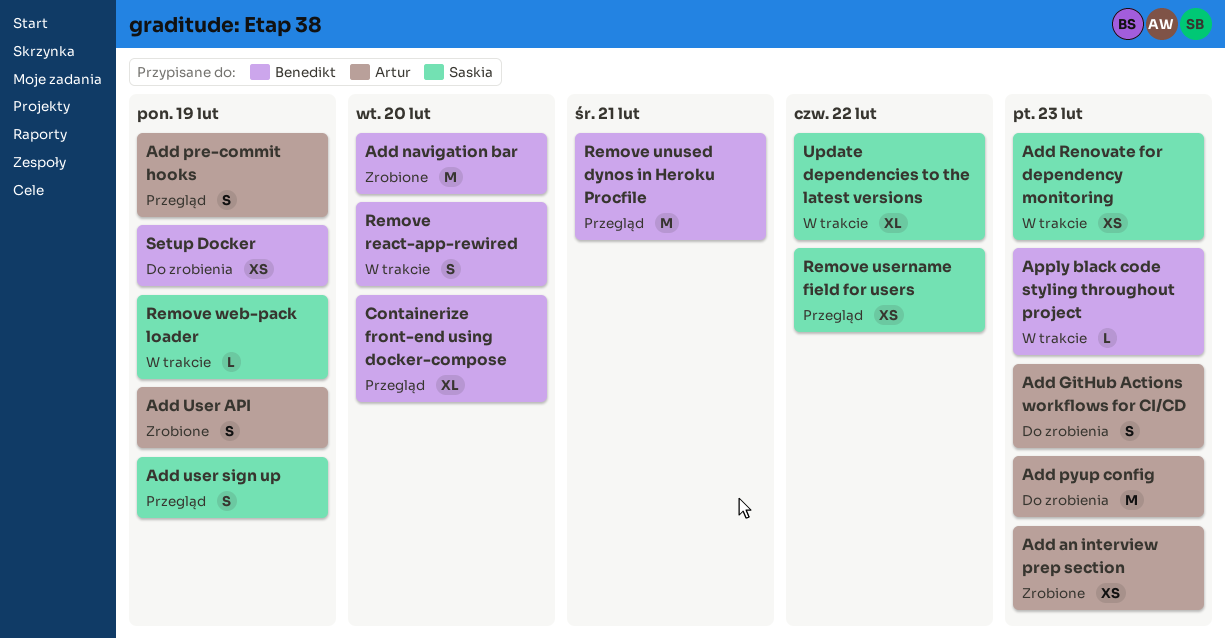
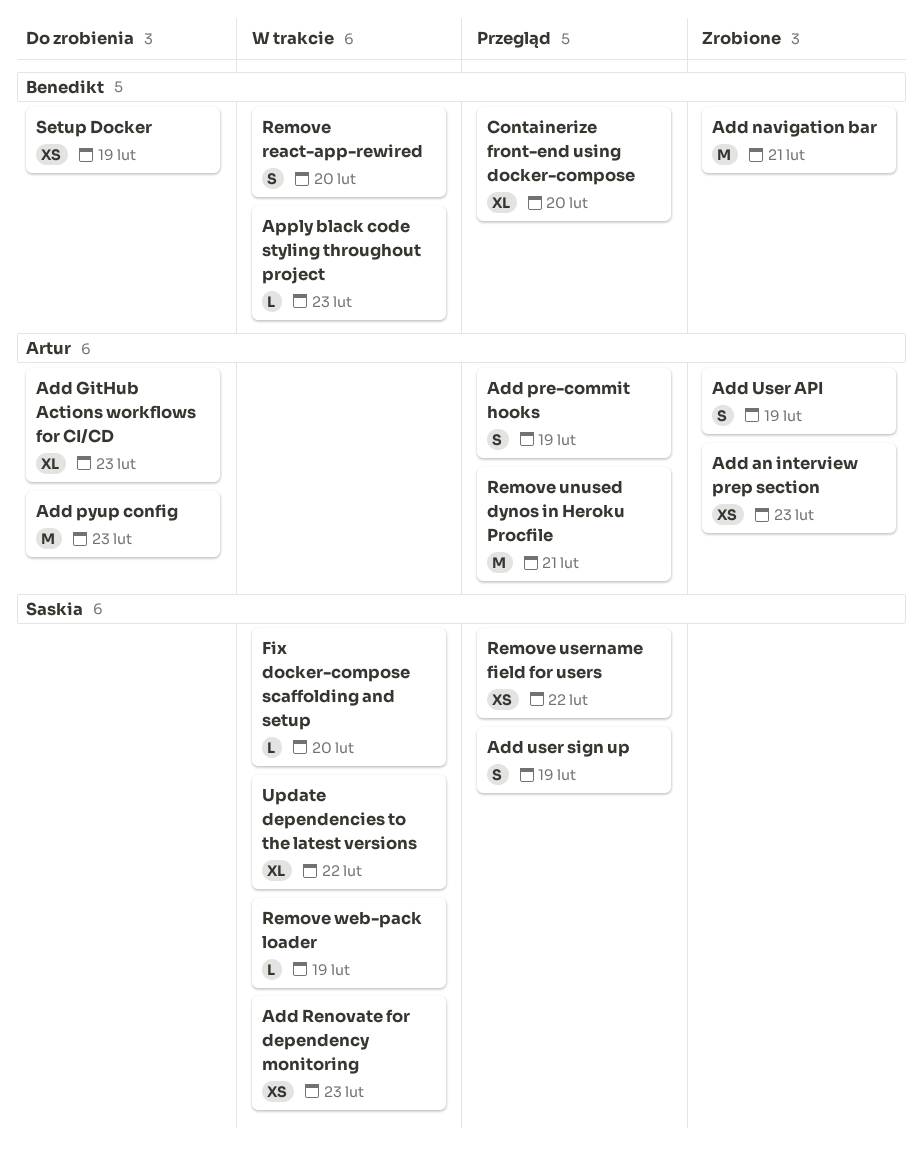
Add GitHub Actions workflows for CI/CD, estimate: S -> XL
Add navigation bar, due: Feb 20 -> Feb 21
Fix docker-compose scaffolding and setup: none -> present
Remove unused dynos in Heroku Procfile, owner: Benedikt -> Artur

